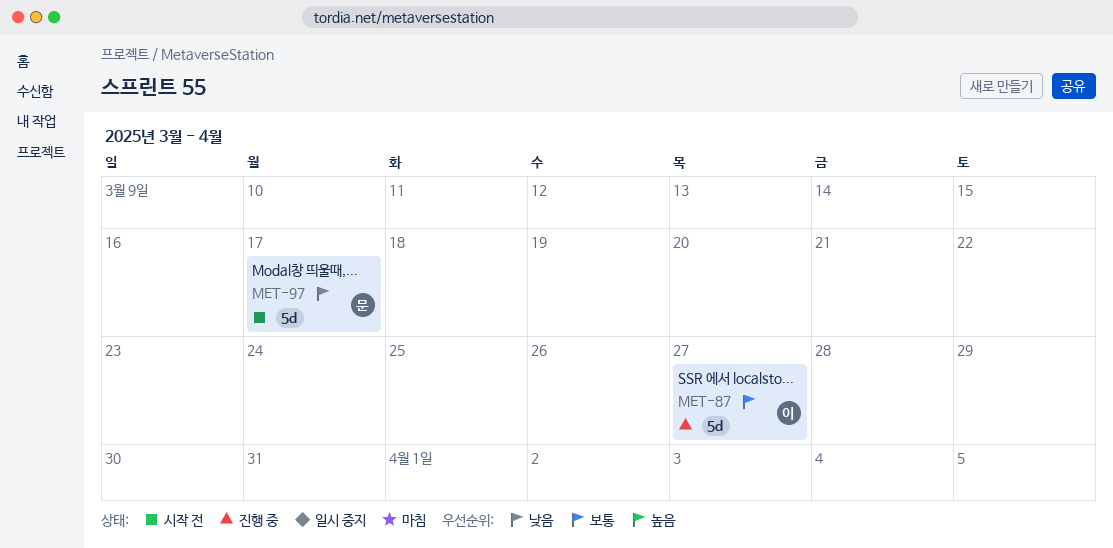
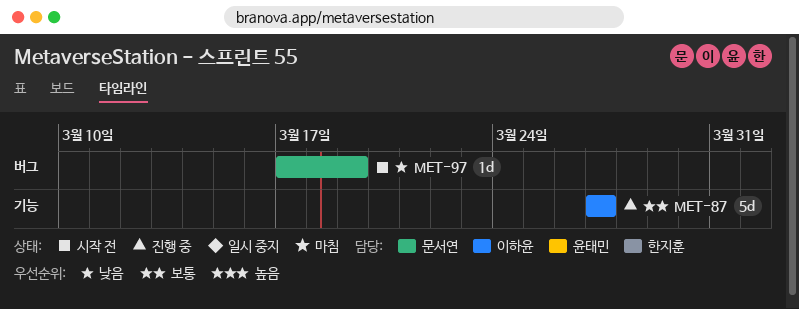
MET-97, estimate: 5d -> 1d
MET-97, due: Mar 17 -> Mar 19

